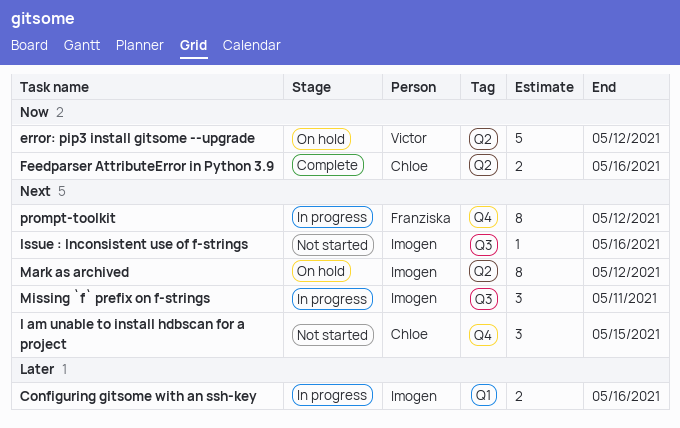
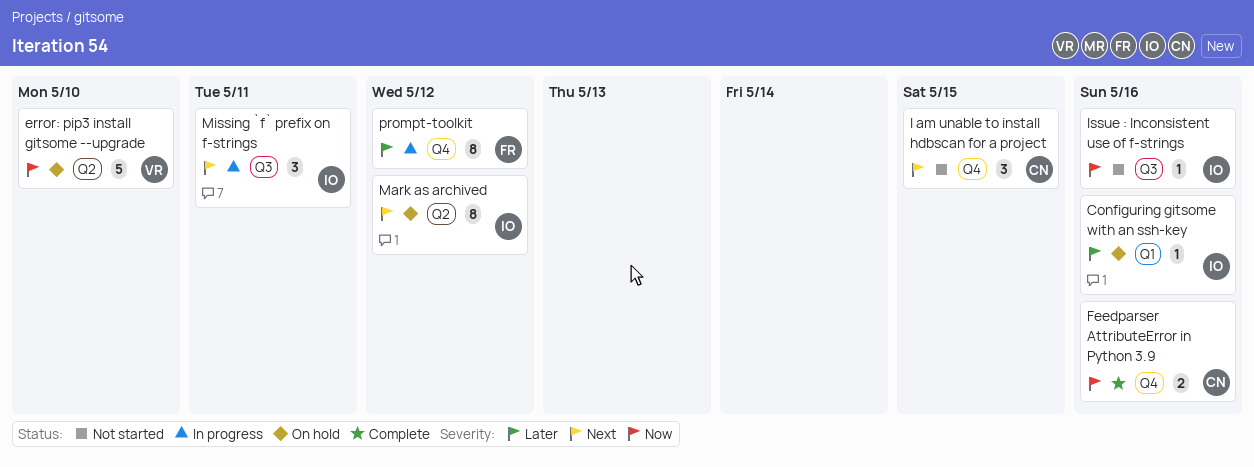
Configuring gitsome with an ssh-key, status: In progress -> On hold
Configuring gitsome with an ssh-key, estimate: 2 -> 1
error: pip3 install gitsome --upgrade, due: May 12 -> May 10
Feedparser AttributeError in Python 3.9, label: Q2 -> Q4
Issue : Inconsistent use of f-strings, priority: Next -> Now
prompt-toolkit, priority: Next -> Later

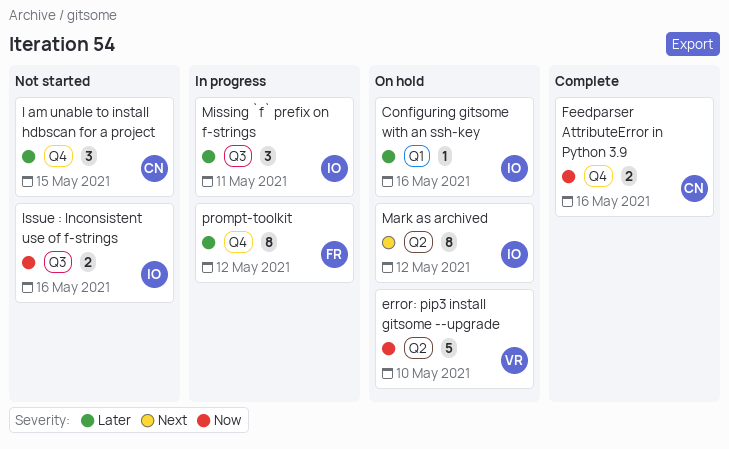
I am unable to install hdbscan for a project, priority: Next -> Later
Issue : Inconsistent use of f-strings, estimate: 1 -> 2
Missing `f` prefix on f-strings, priority: Next -> Later

